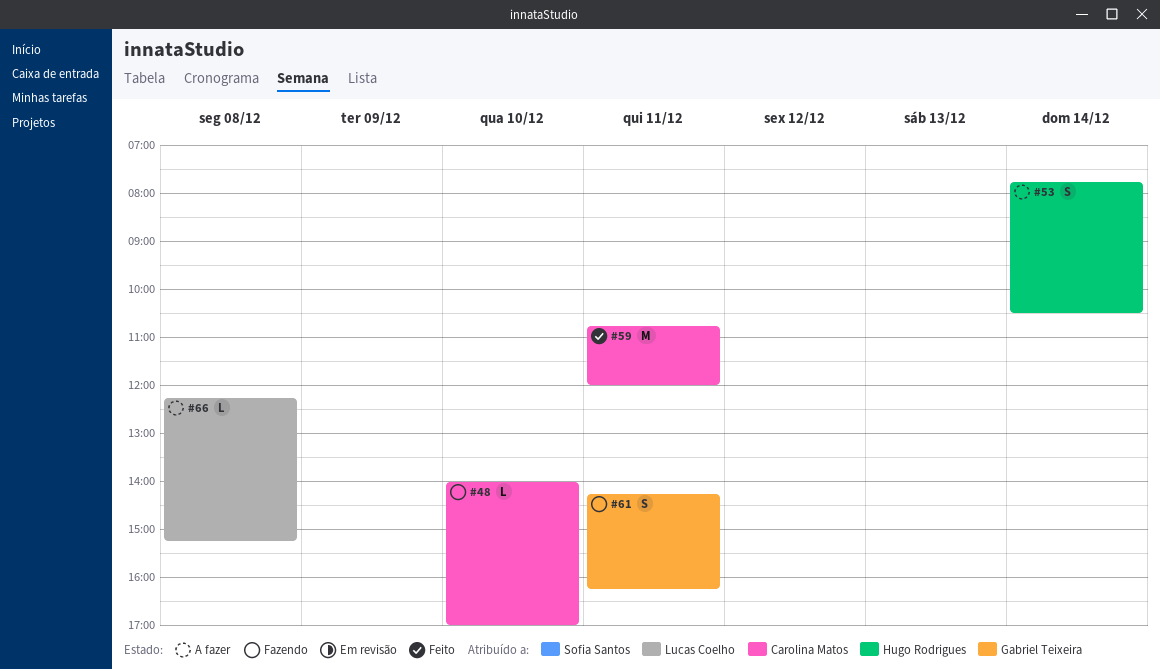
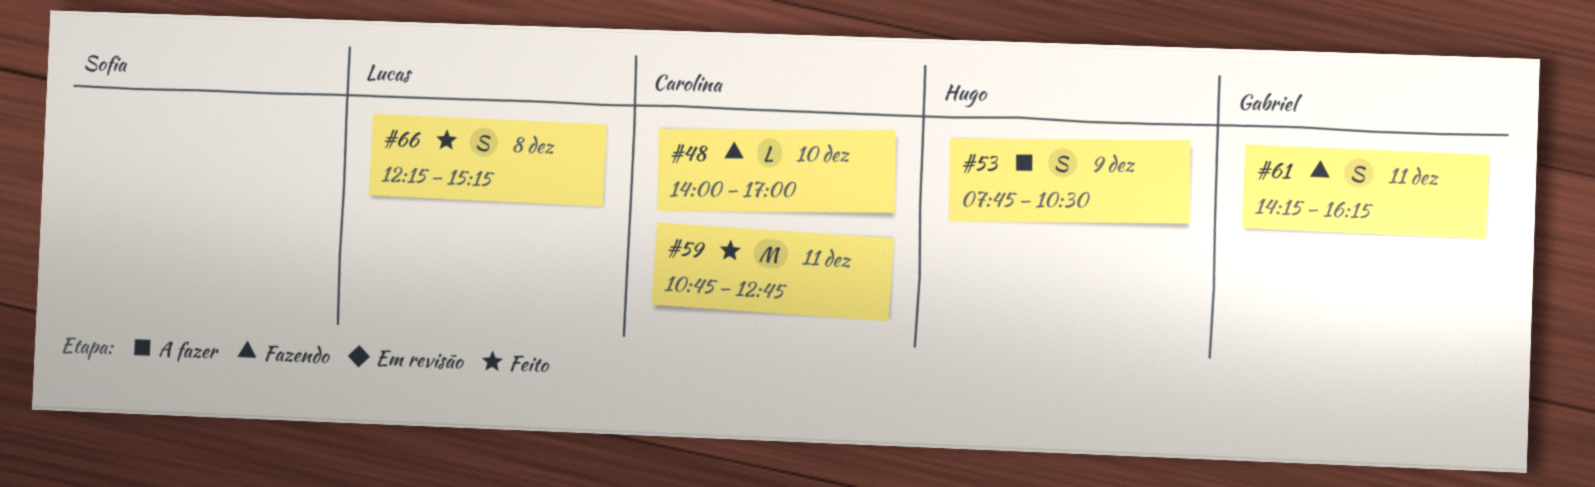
#53, day: Dec 14 -> Dec 9
#59, ends: 12:00 -> 12:45
#66, status: A fazer -> Feito
#66, estimate: L -> S

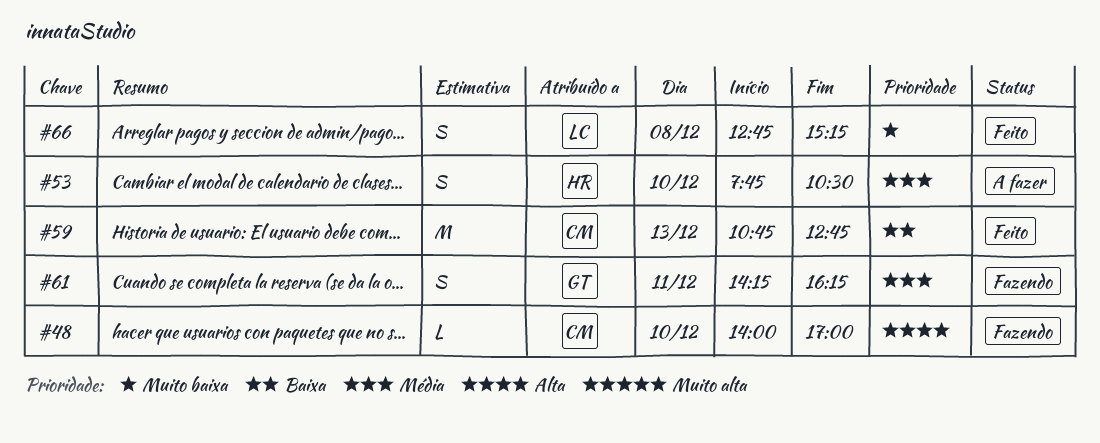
#53, day: Dec 9 -> Dec 10
#59, day: Dec 11 -> Dec 13
#66, begins: 12:15 -> 12:45

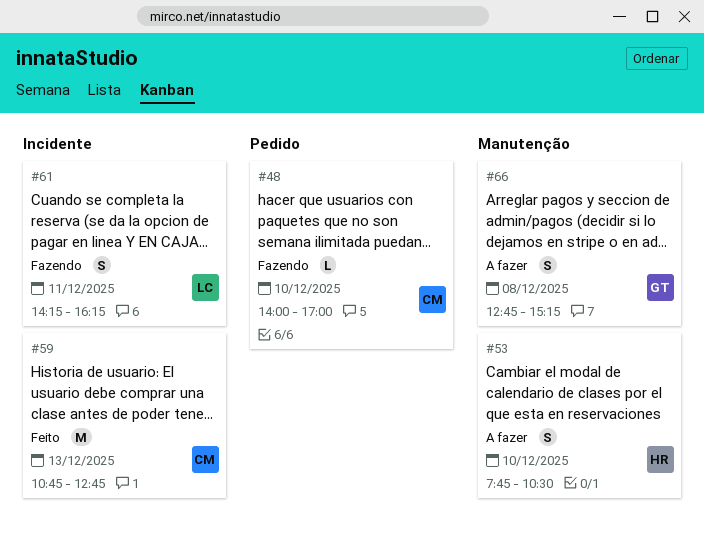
#61, owner: GT -> LC
#66, status: Feito -> A fazer
#66, owner: LC -> GT

